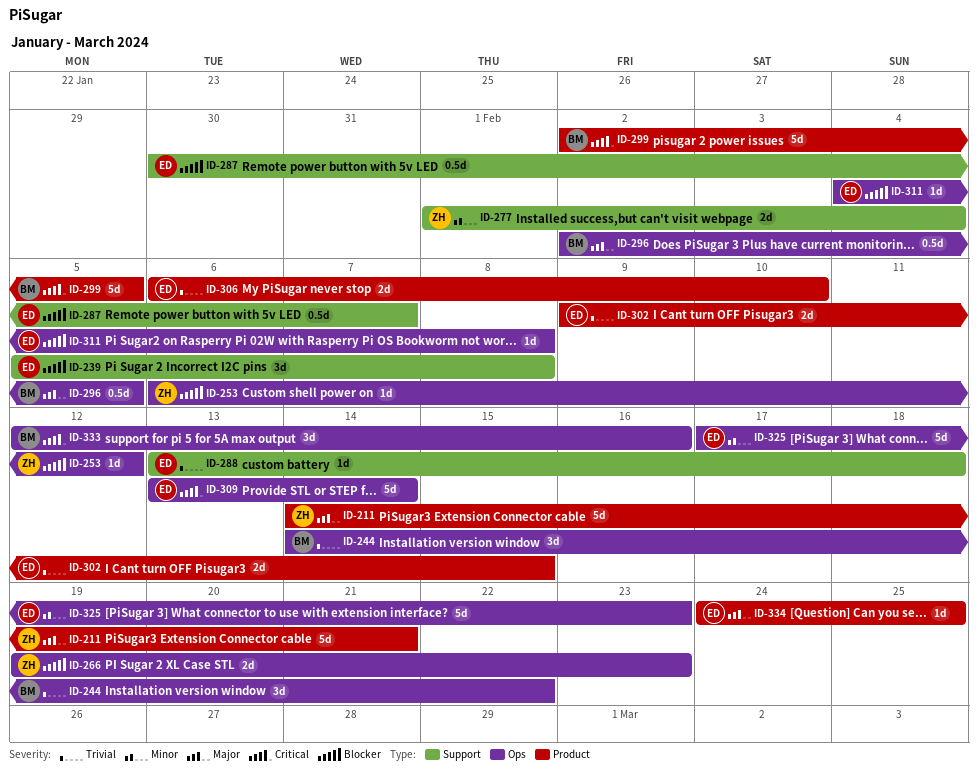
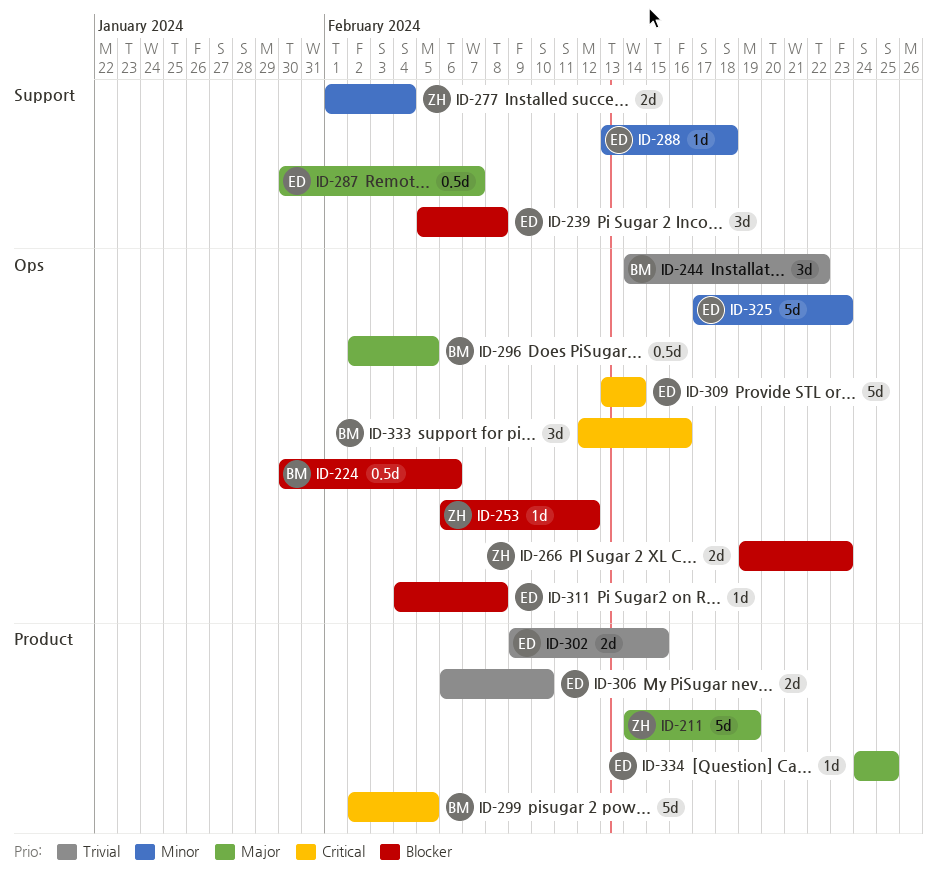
ID-211, due: Feb 21 -> Feb 19
ID-224: none -> present
ID-287, priority: Blocker -> Major
ID-288, priority: Trivial -> Minor

